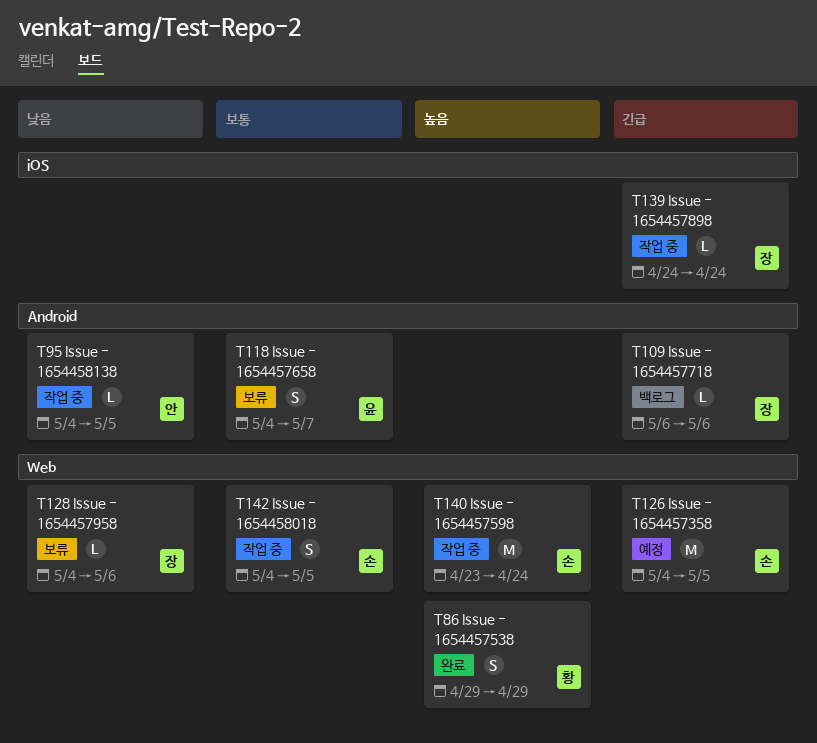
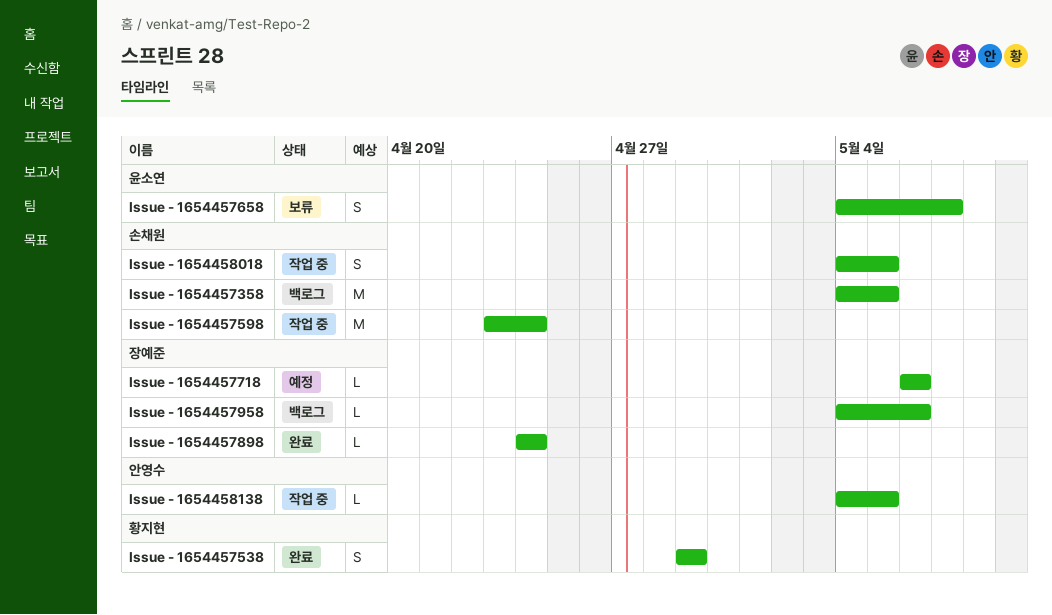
Issue - 1654457358, status: 예정 -> 백로그
Issue - 1654457718, status: 백로그 -> 예정
Issue - 1654457898, status: 작업 중 -> 완료
Issue - 1654457958, status: 보류 -> 백로그

